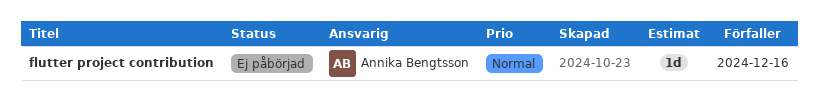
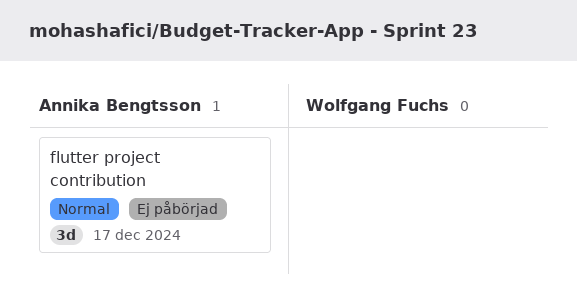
flutter project contribution, estimate: 1d -> 3d
flutter project contribution, due: Dec 16 -> Dec 17

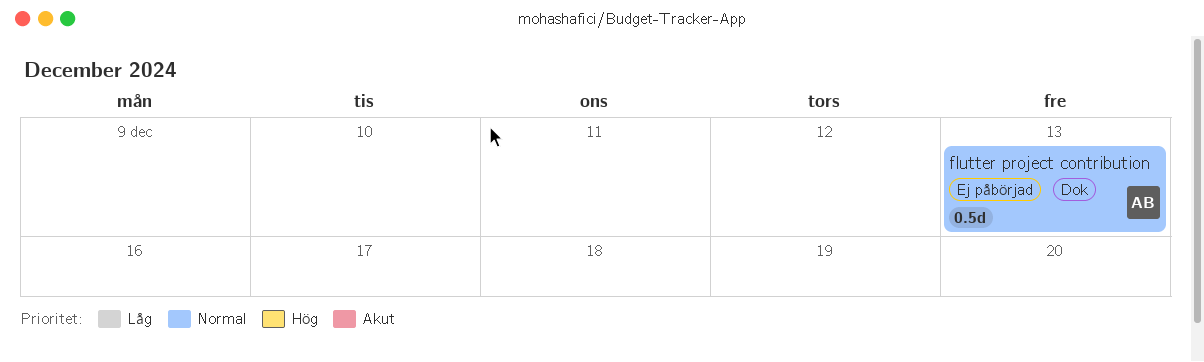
flutter project contribution, estimate: 3d -> 0.5d
flutter project contribution, due: Dec 17 -> Dec 13

